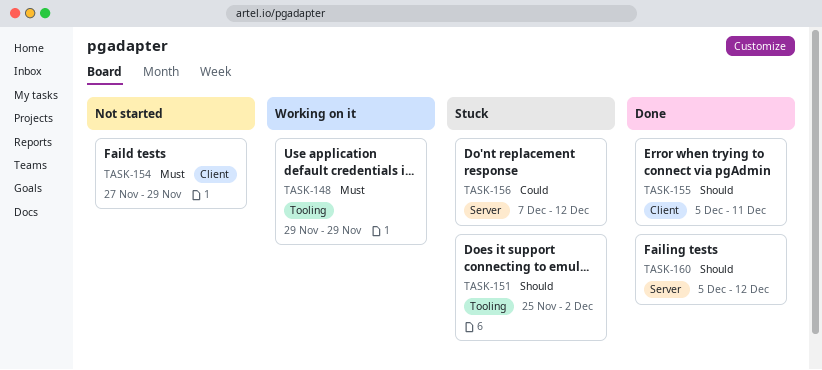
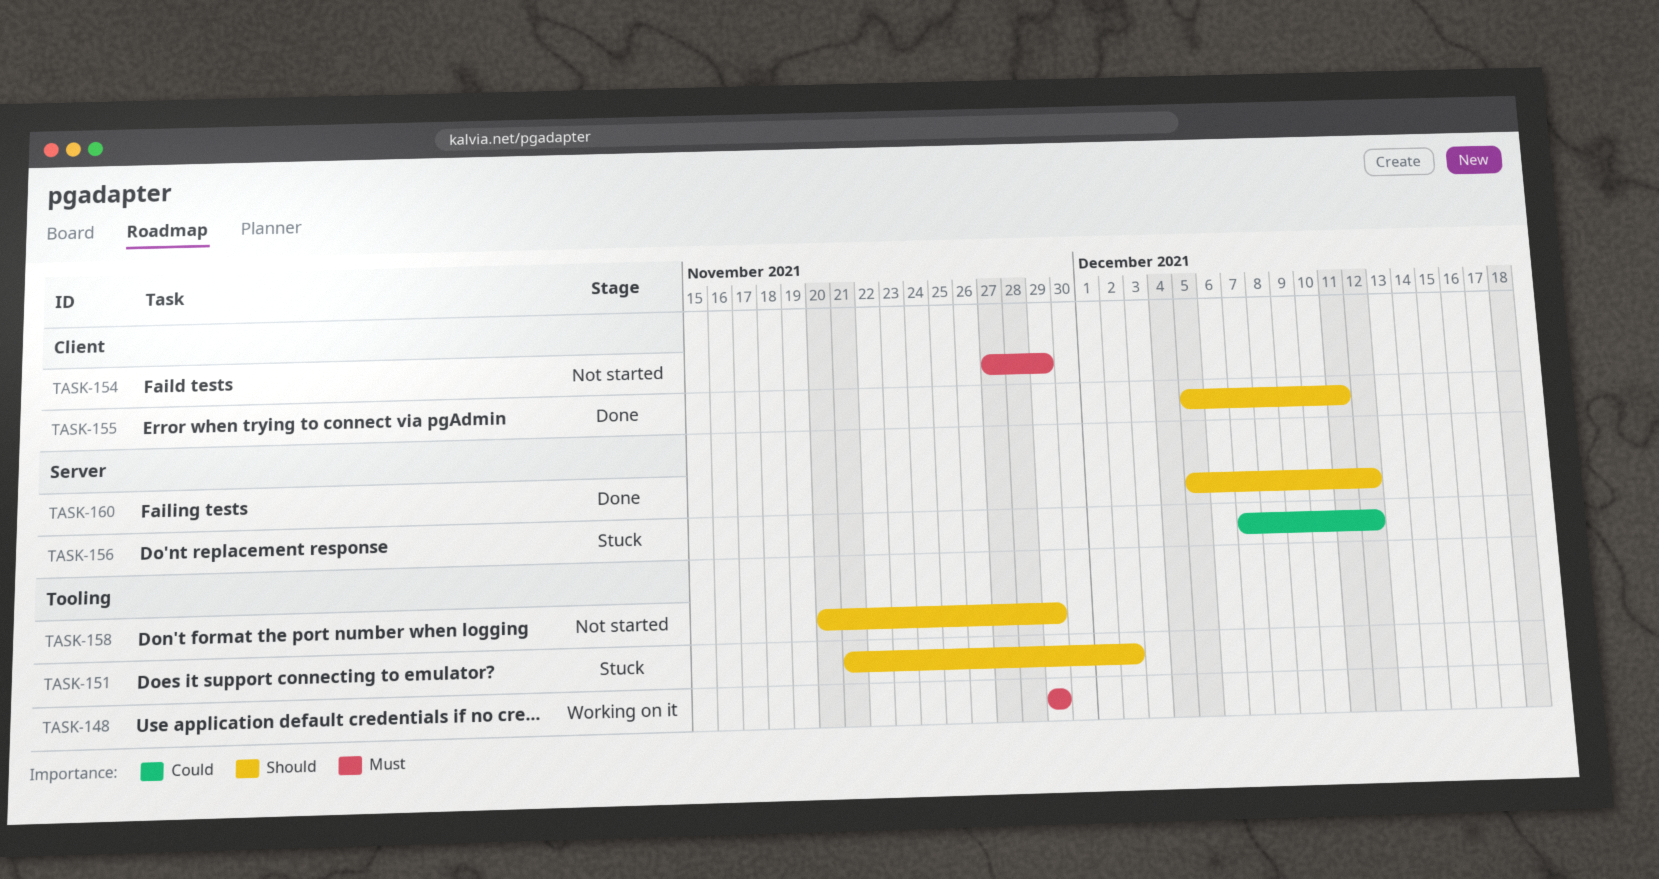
TASK-151, start: Nov 25 -> Nov 21
TASK-158: none -> present

